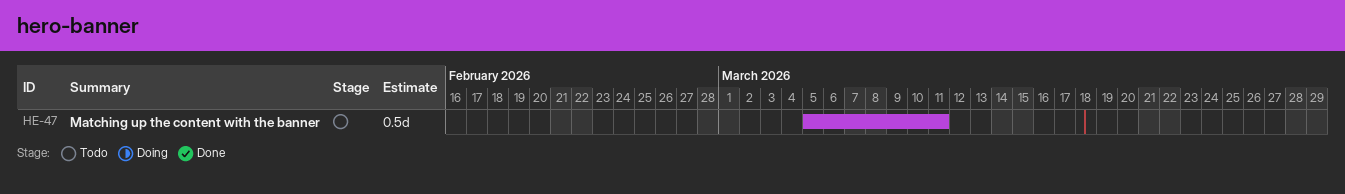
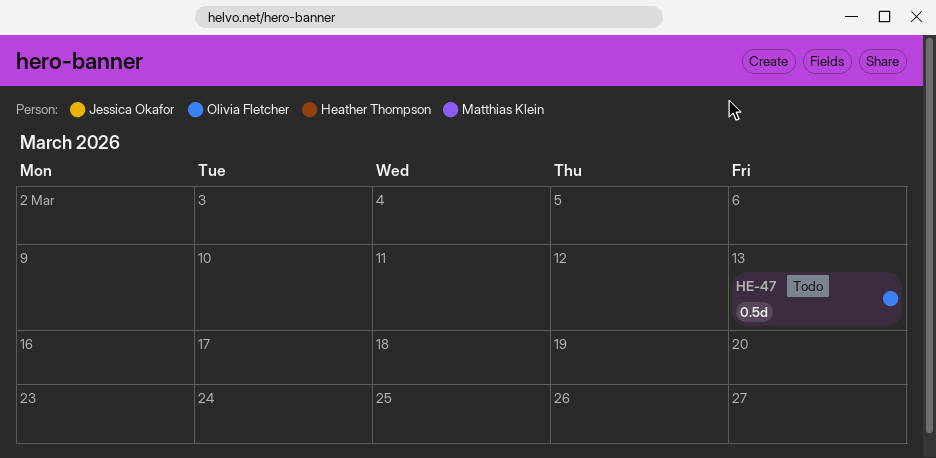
HE-47, due: Mar 11 -> Mar 13

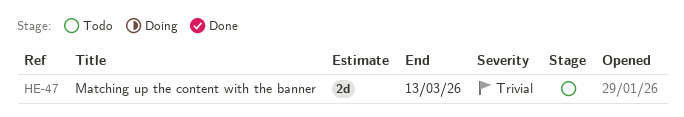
HE-47, estimate: 0.5d -> 2d

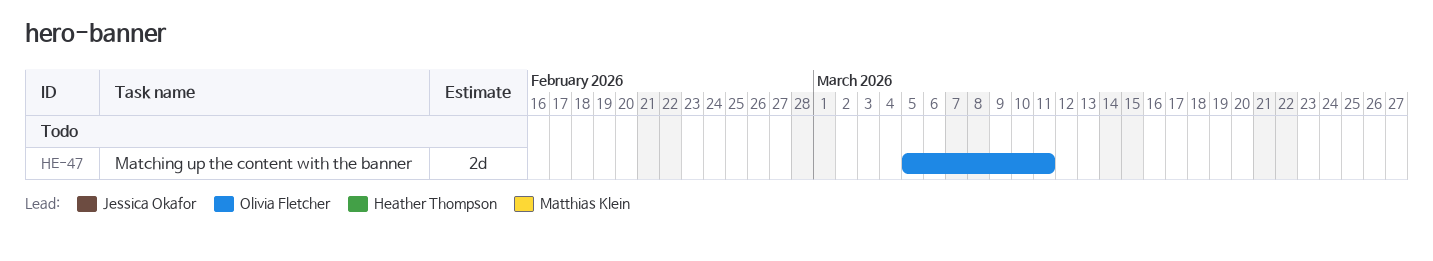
HE-47, due: Mar 13 -> Mar 11

